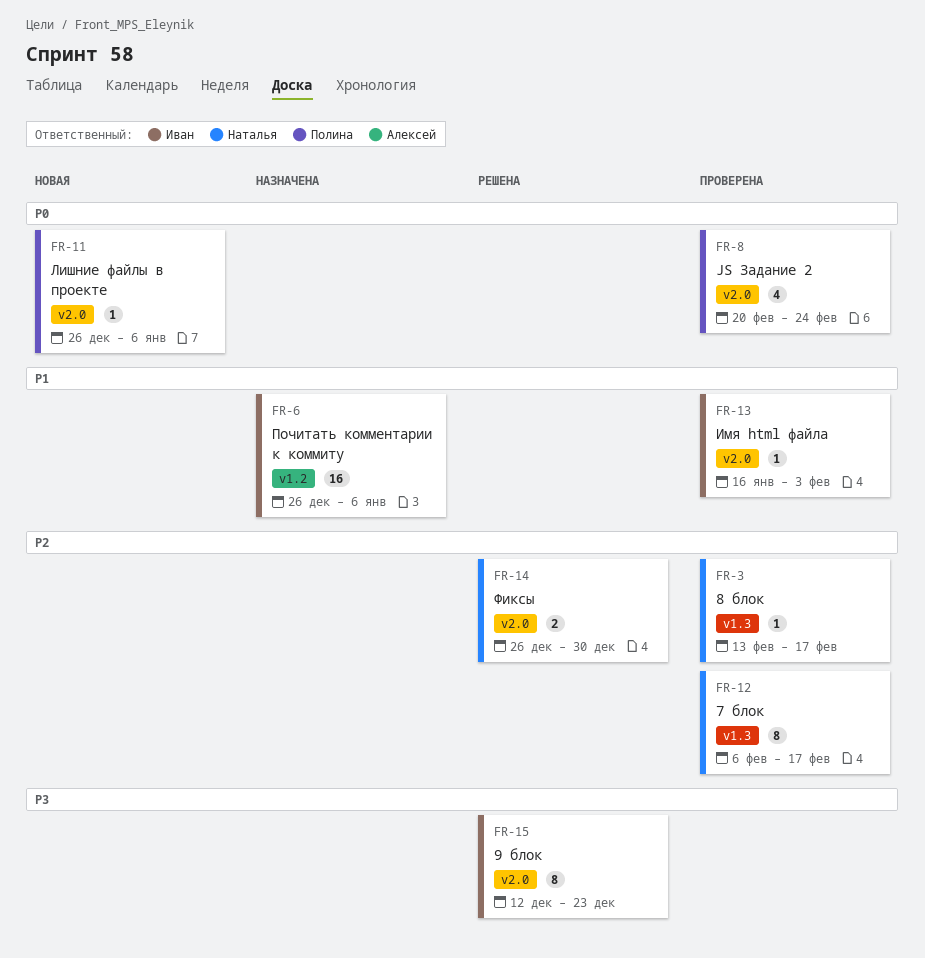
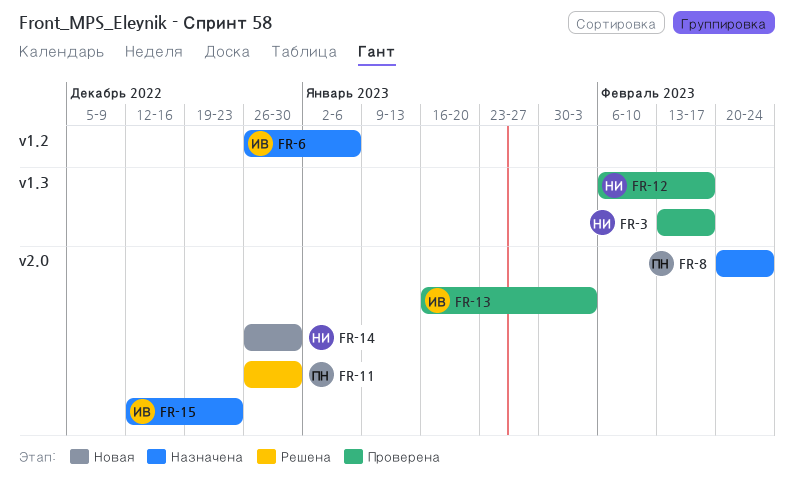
FR-8, status: Проверена -> Назначена
FR-11, status: Новая -> Решена
FR-11, due: Jan 6 -> Dec 30
FR-14, status: Решена -> Новая
FR-15, status: Решена -> Назначена

